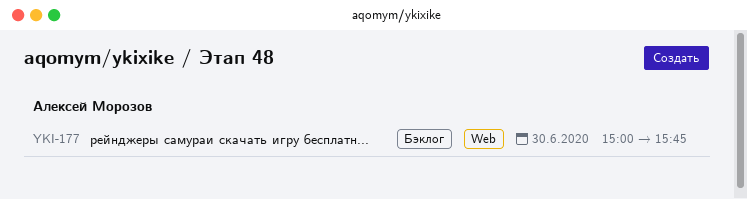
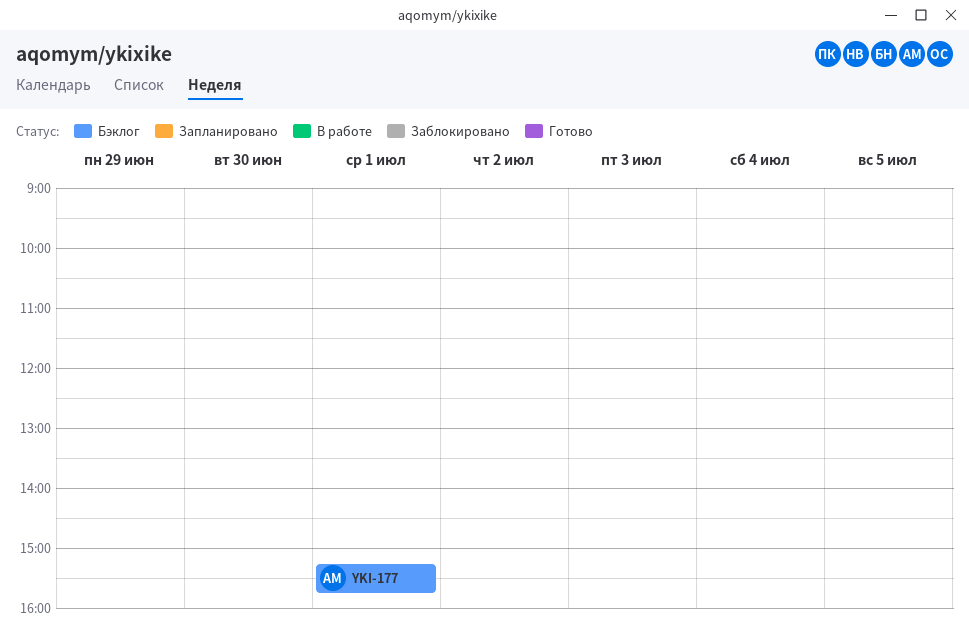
YKI-177, day: Jun 30 -> Jul 1
YKI-177, begins: 15:00 -> 15:15

